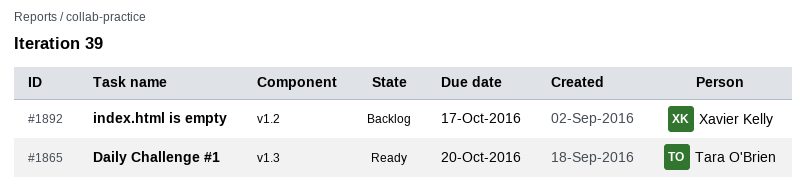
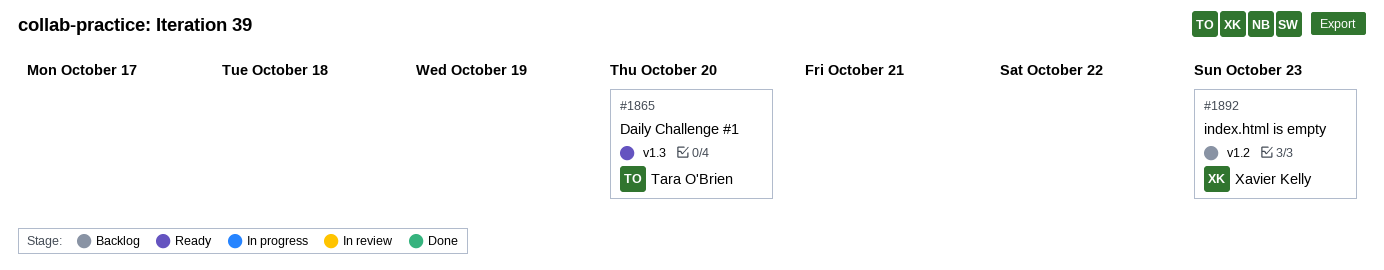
#1892, due: Oct 17 -> Oct 23

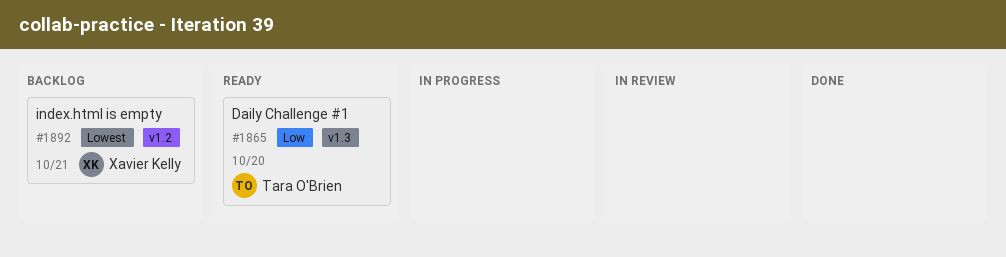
#1892, due: Oct 23 -> Oct 21

